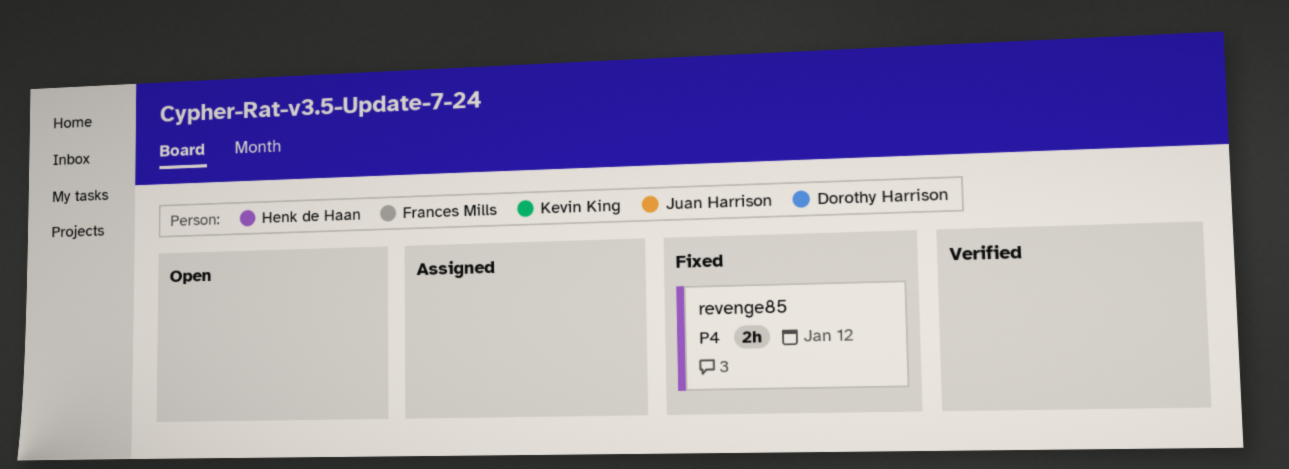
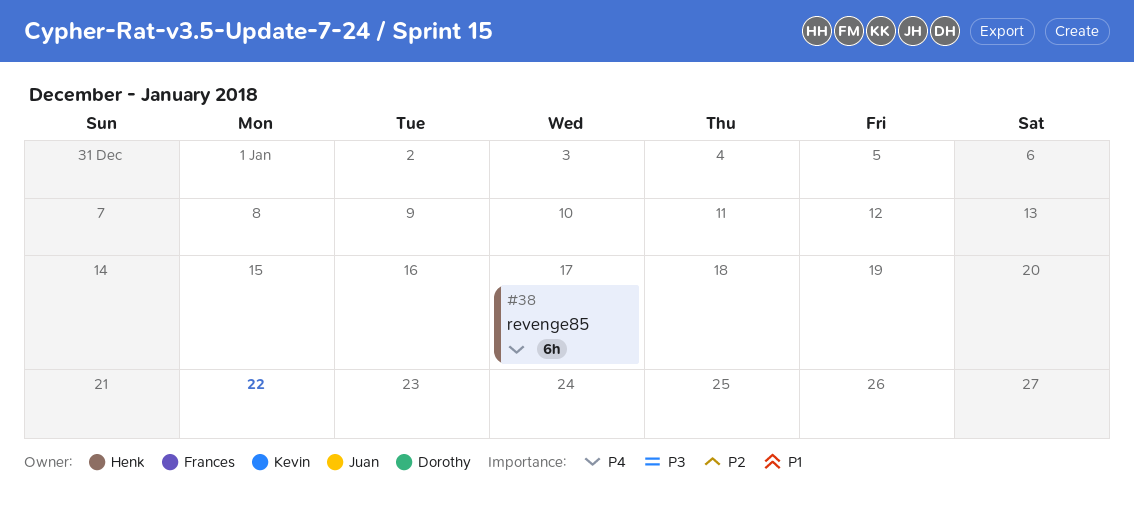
revenge85, estimate: 2h -> 6h
revenge85, due: Jan 12 -> Jan 17

